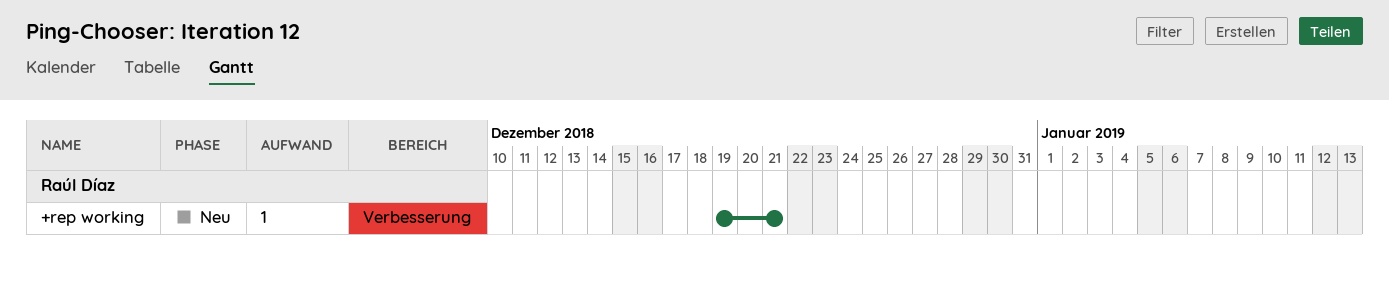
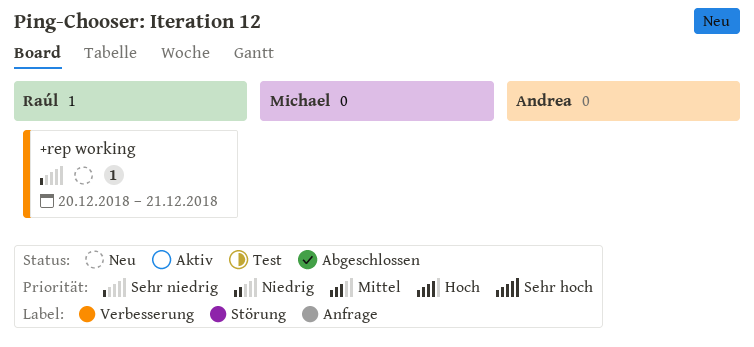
+rep working, start: Dec 19 -> Dec 20

